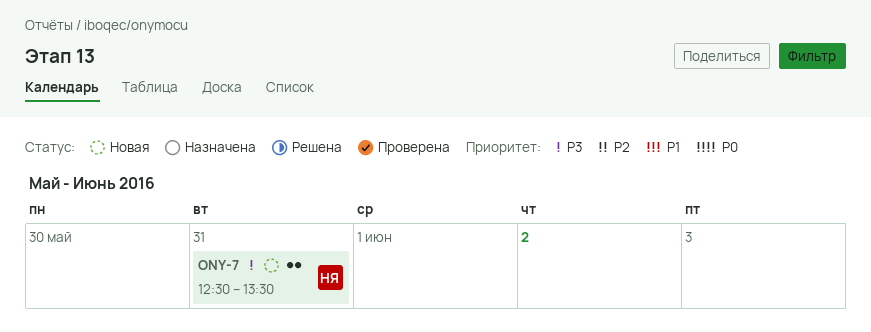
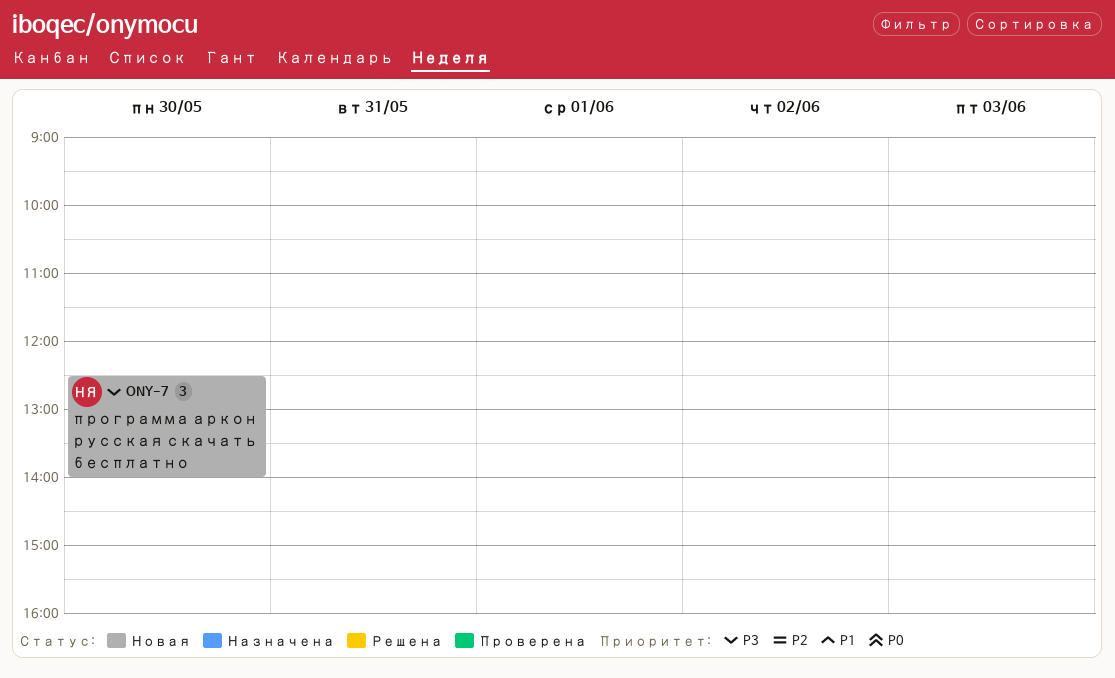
ONY-7, estimate: 2 -> 3
ONY-7, day: May 31 -> May 30
ONY-7, ends: 13:30 -> 14:00

